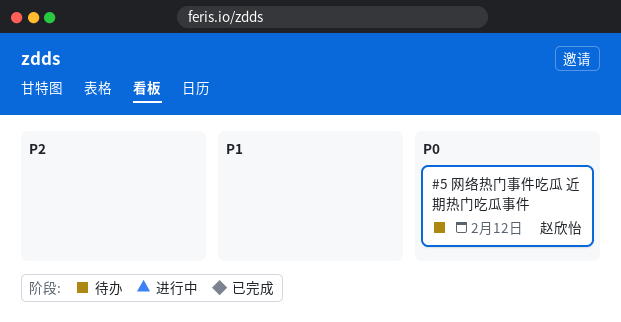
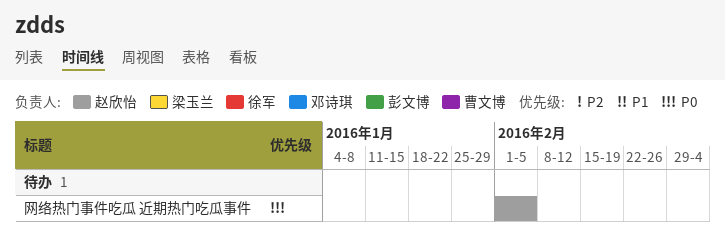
网络热门事件吃瓜 近期热门吃瓜事件, due: Feb 12 -> Feb 5

